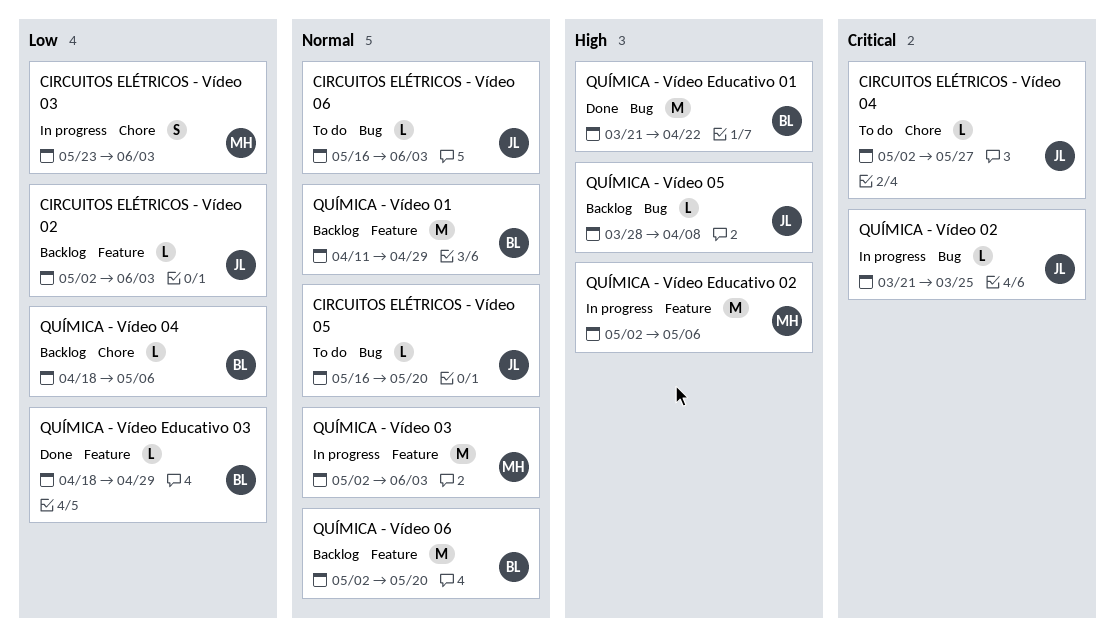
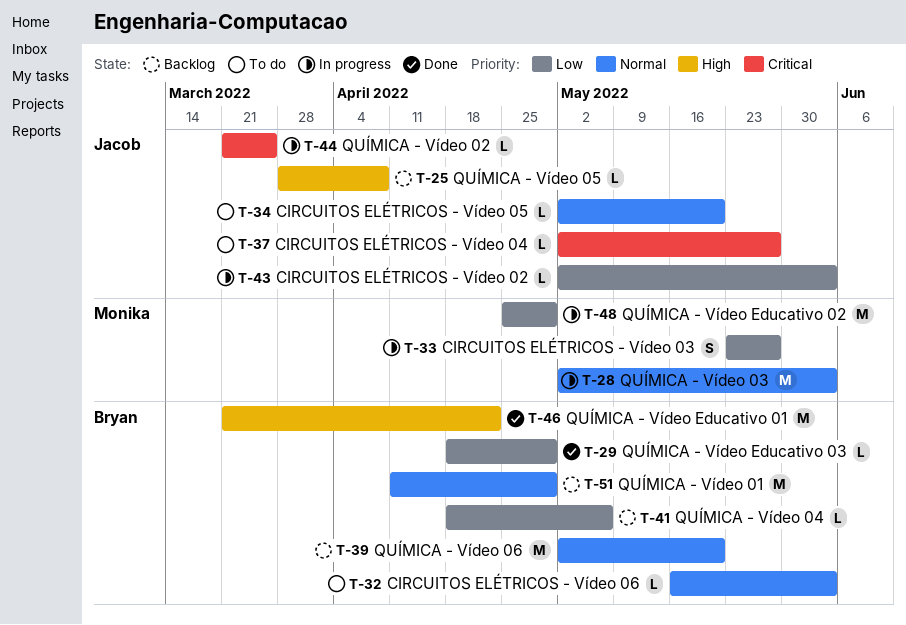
CIRCUITOS ELÉTRICOS - Vídeo 02, status: Backlog -> In progress
CIRCUITOS ELÉTRICOS - Vídeo 03, due: Jun 3 -> May 27
CIRCUITOS ELÉTRICOS - Vídeo 05, start: May 16 -> May 2
CIRCUITOS ELÉTRICOS - Vídeo 06, owner: Jacob -> Bryan
QUÍMICA - Vídeo Educativo 02, priority: High -> Low
QUÍMICA - Vídeo Educativo 02, start: May 2 -> Apr 25
QUÍMICA - Vídeo Educativo 02, due: May 6 -> Apr 29

